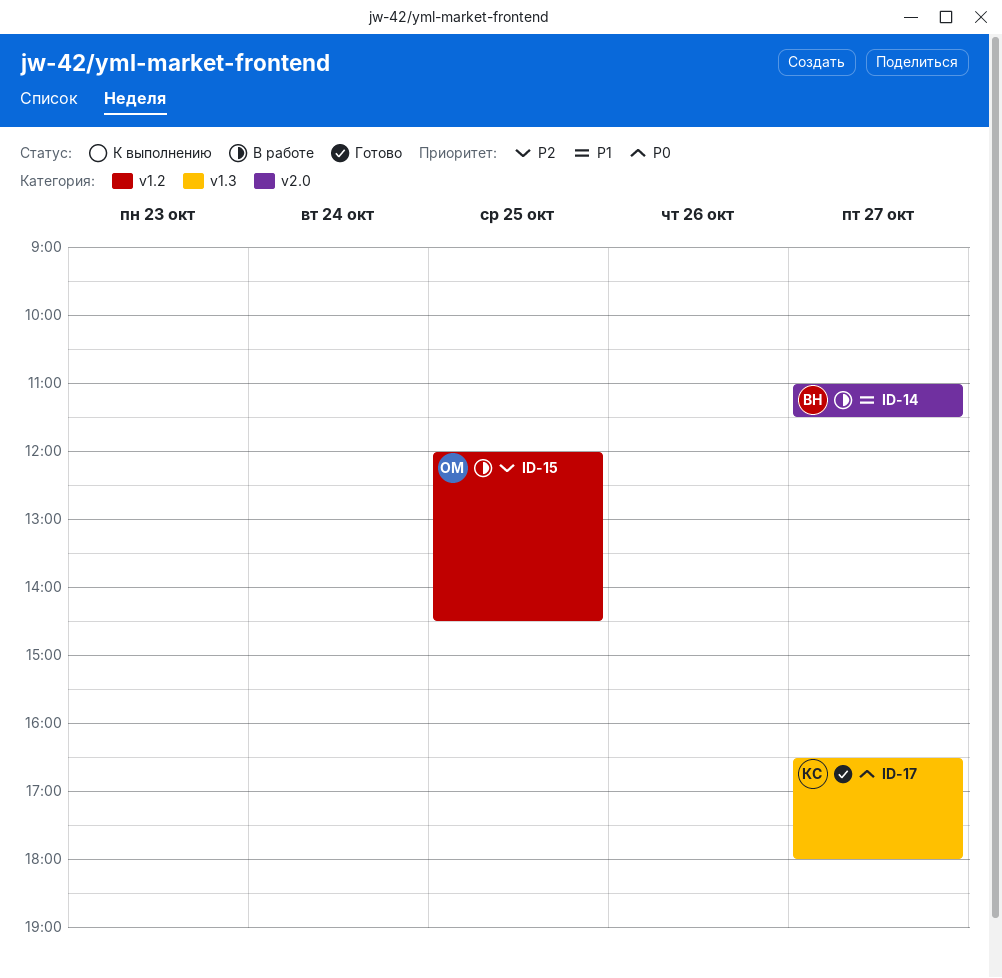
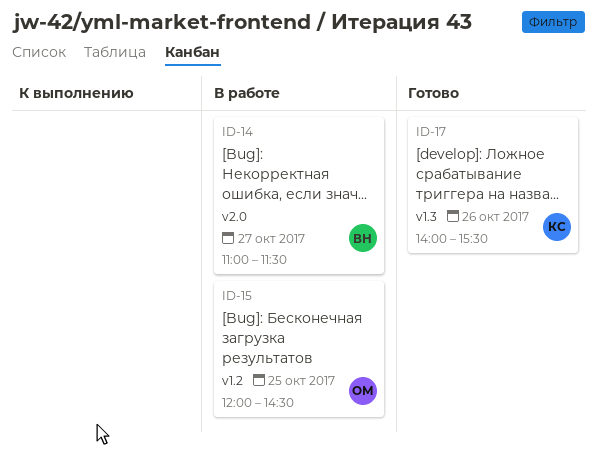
ID-17, day: Oct 27 -> Oct 26
ID-17, begins: 16:30 -> 14:00
ID-17, ends: 18:00 -> 15:30

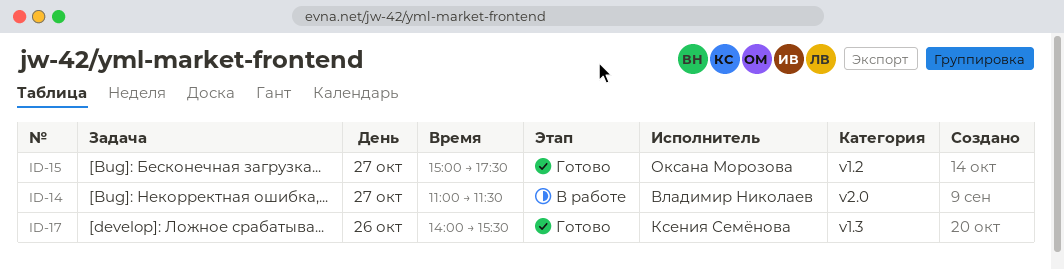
ID-15, status: В работе -> Готово
ID-15, day: Oct 25 -> Oct 27
ID-15, begins: 12:00 -> 15:00
ID-15, ends: 14:30 -> 17:30

